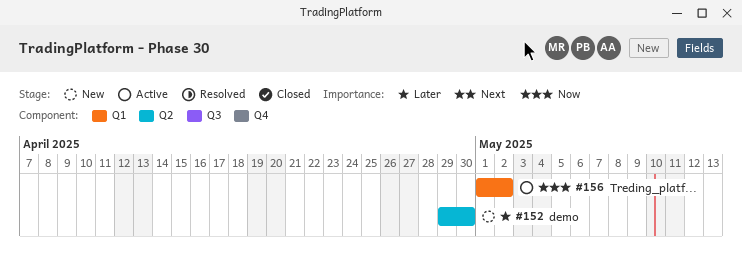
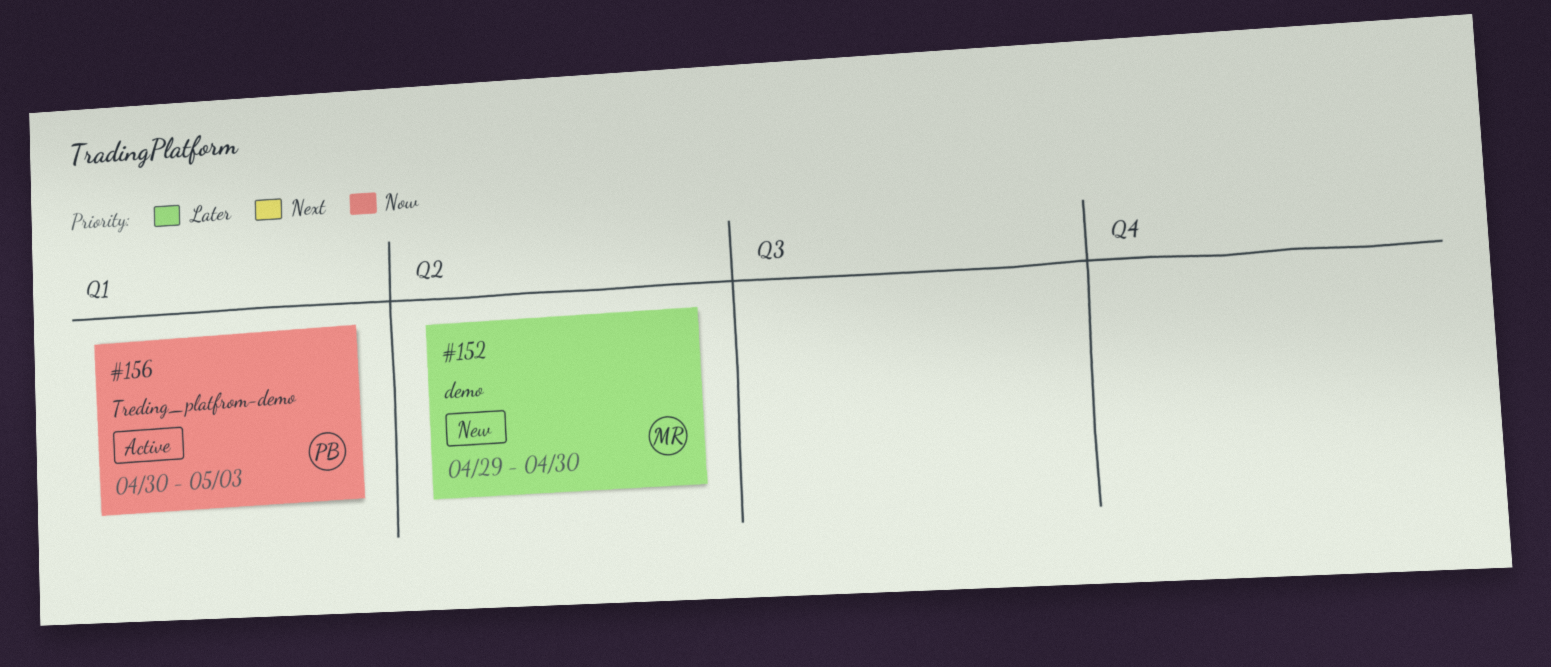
#156, start: May 1 -> Apr 30
#156, due: May 2 -> May 3

